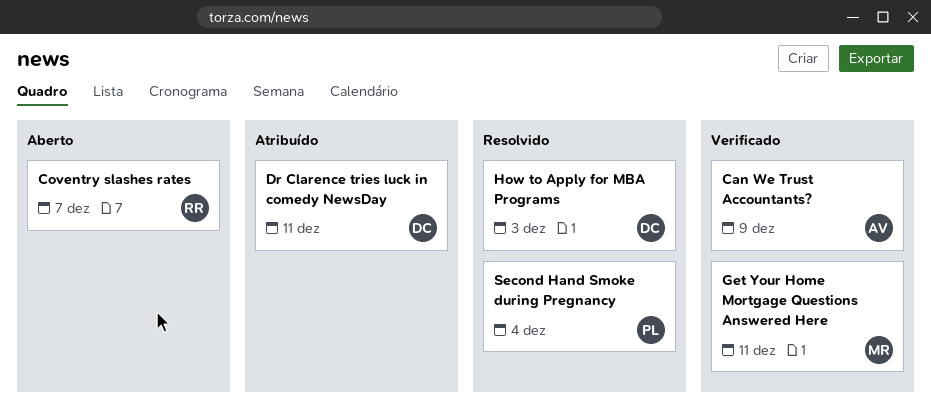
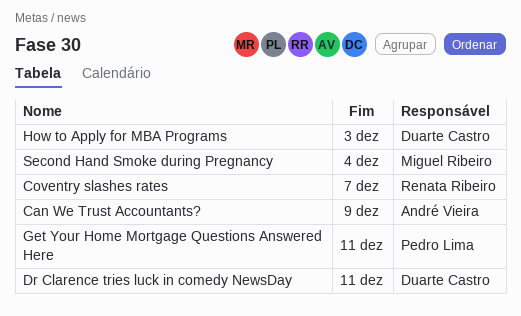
Get Your Home Mortgage Questions Answered Here, owner: Miguel Ribeiro -> Pedro Lima
Second Hand Smoke during Pregnancy, owner: Pedro Lima -> Miguel Ribeiro

